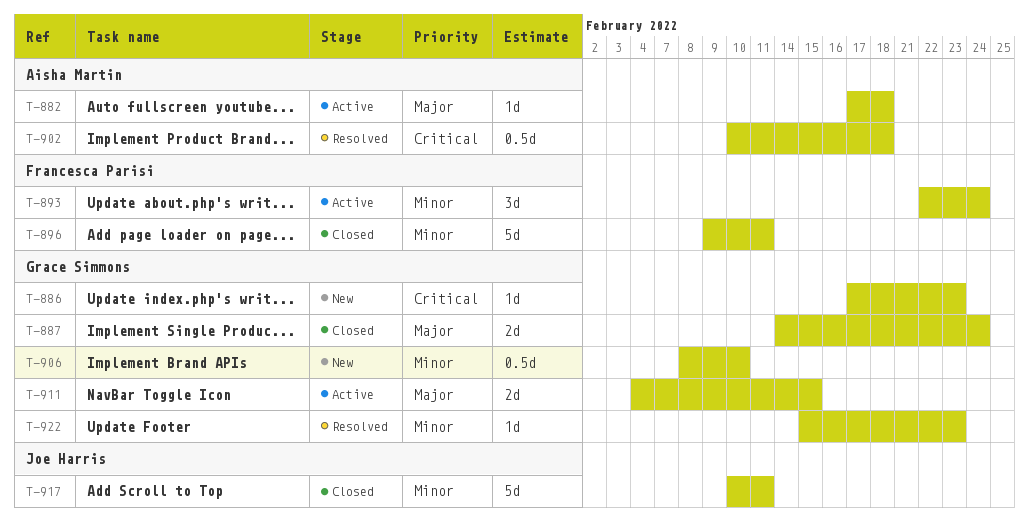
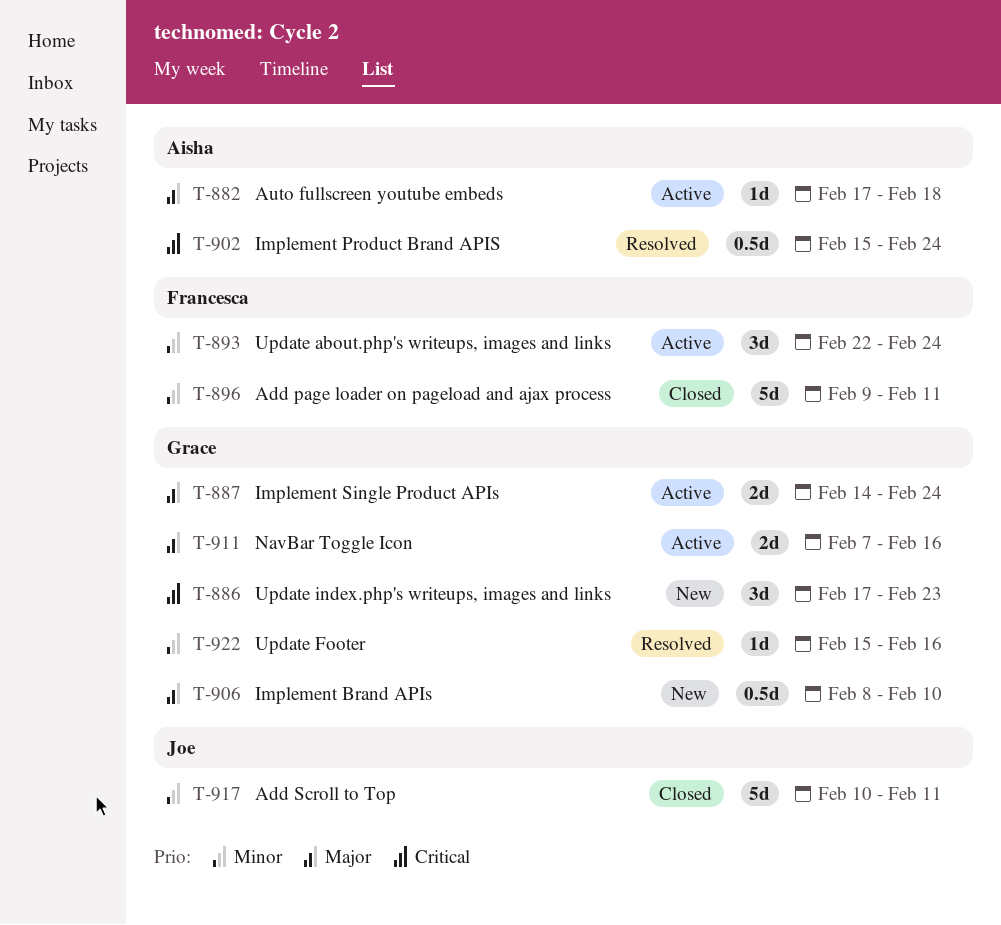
T-886, estimate: 1d -> 3d
T-887, status: Closed -> Active
T-902, start: Feb 10 -> Feb 15
T-902, due: Feb 18 -> Feb 24
T-906, priority: Minor -> Major
T-911, start: Feb 4 -> Feb 7
T-911, due: Feb 15 -> Feb 16
T-922, due: Feb 23 -> Feb 16

